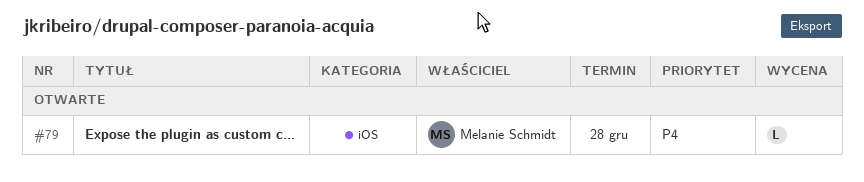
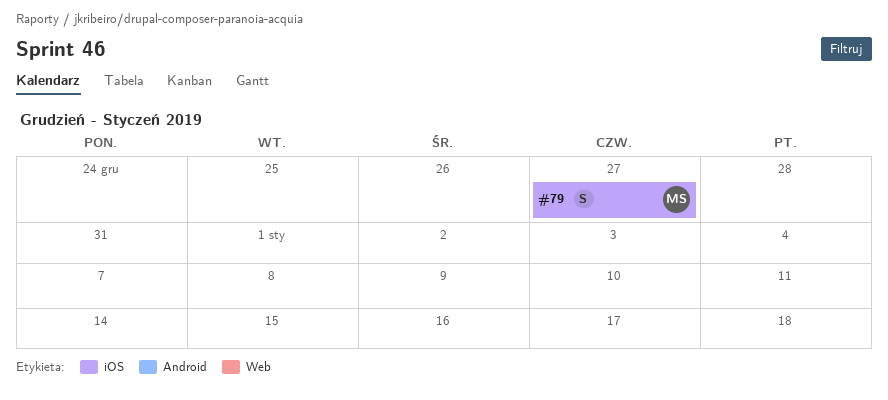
#79, estimate: L -> S
#79, due: Dec 28 -> Dec 27

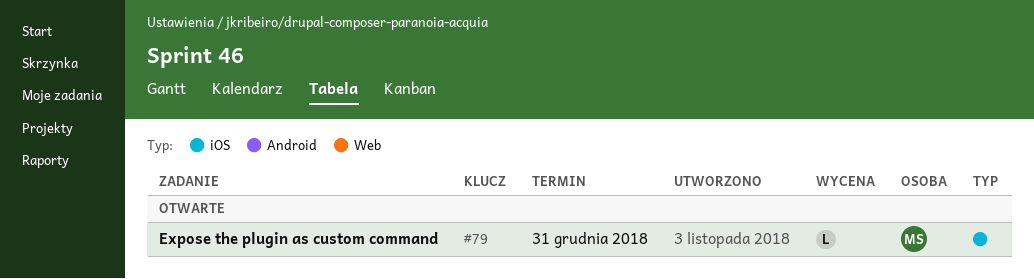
#79, estimate: S -> L
#79, due: Dec 27 -> Dec 31

